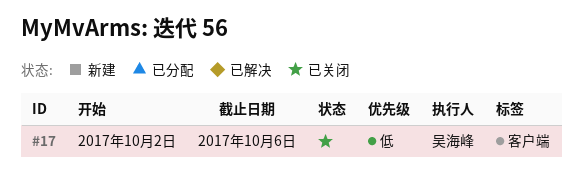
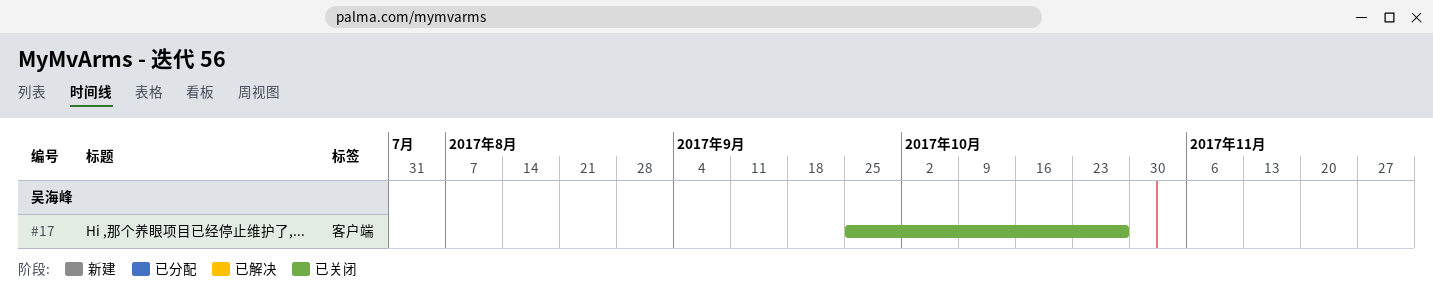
#17, start: Oct 2 -> Sep 25
#17, due: Oct 6 -> Oct 27

